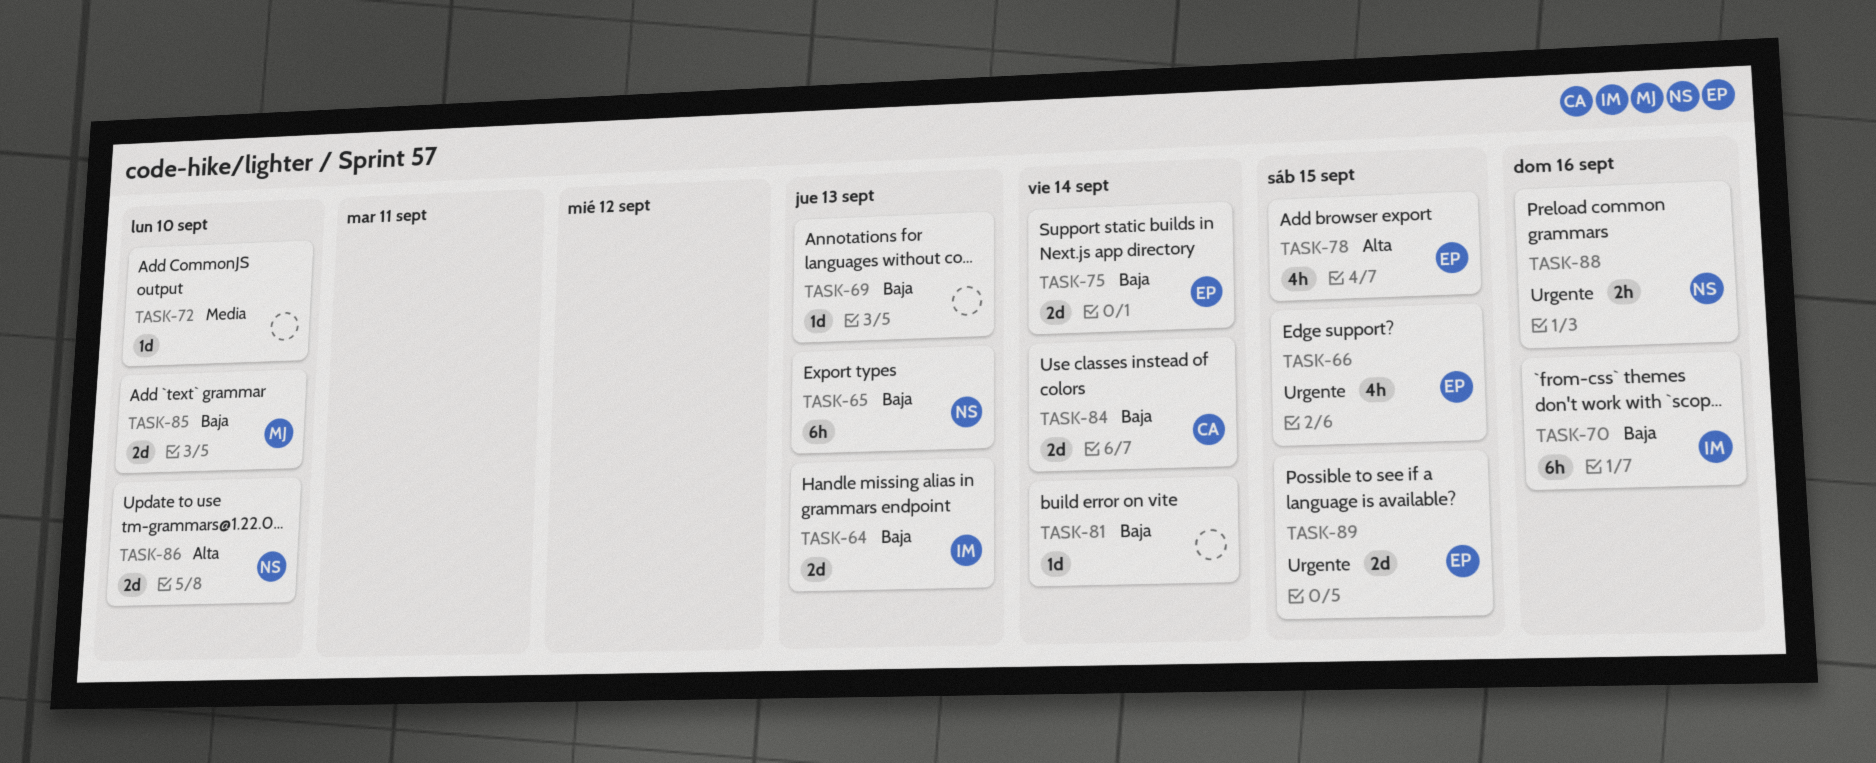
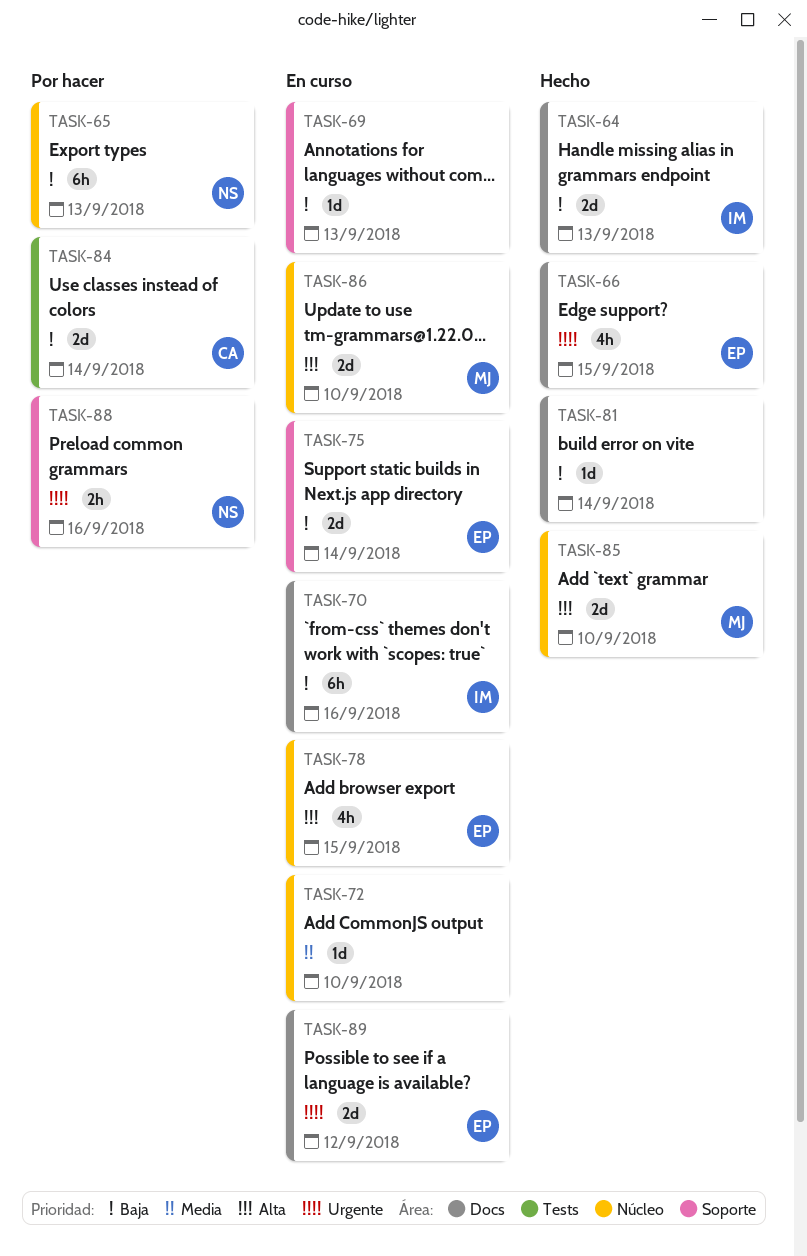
TASK-85, priority: Baja -> Alta
TASK-86, owner: NS -> MJ
TASK-89, due: Sep 15 -> Sep 12

